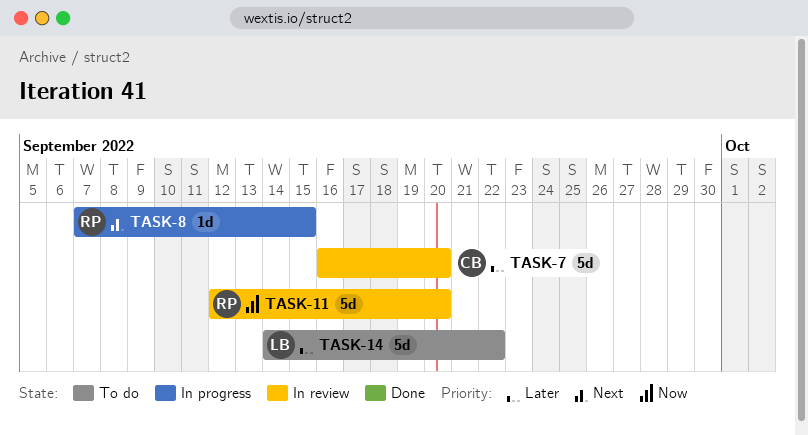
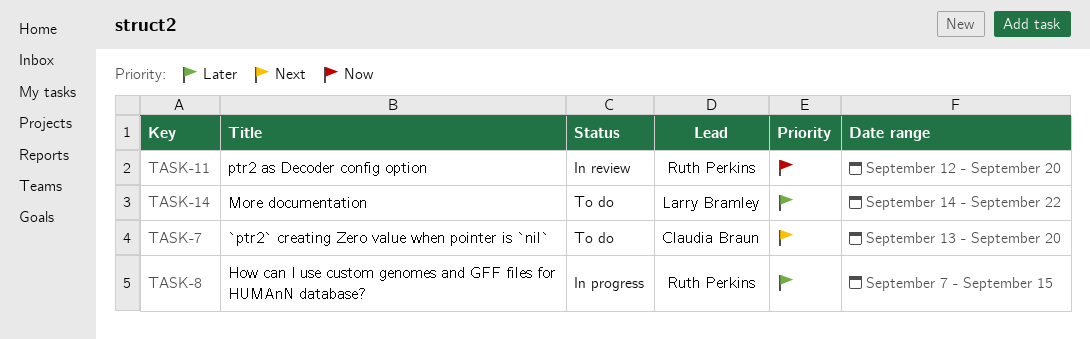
TASK-7, status: In review -> To do
TASK-7, priority: Later -> Next
TASK-7, start: Sep 16 -> Sep 13
TASK-8, priority: Next -> Later

